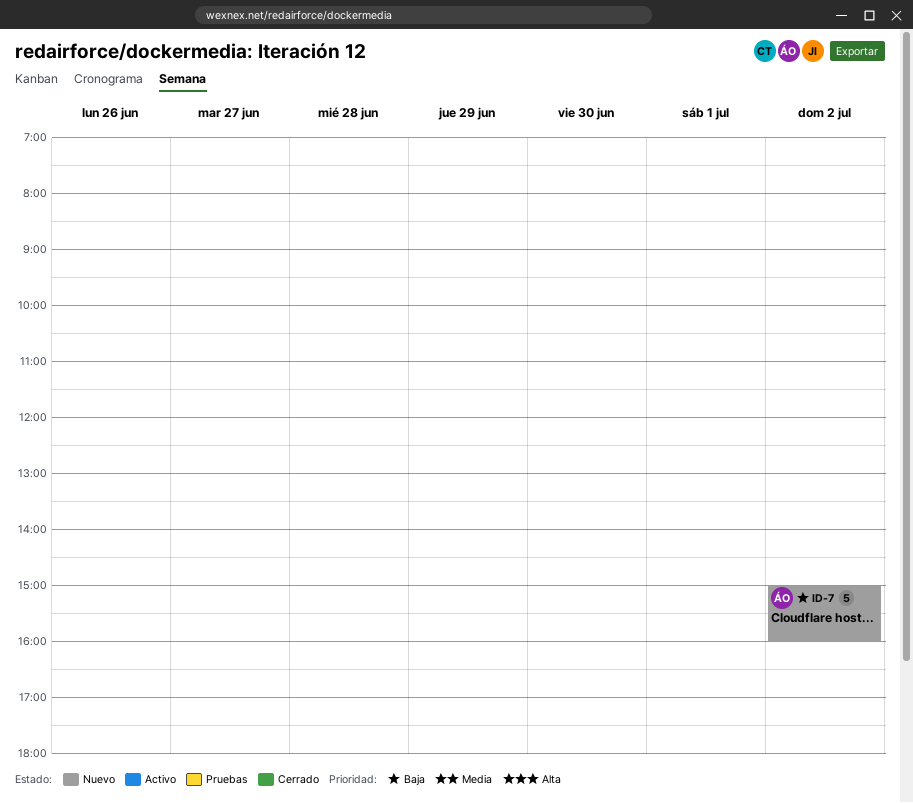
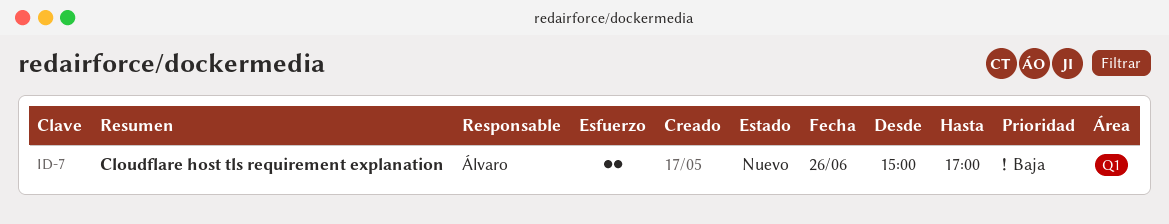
ID-7, estimate: 5 -> 2
ID-7, day: Jul 2 -> Jun 26
ID-7, ends: 16:00 -> 17:00

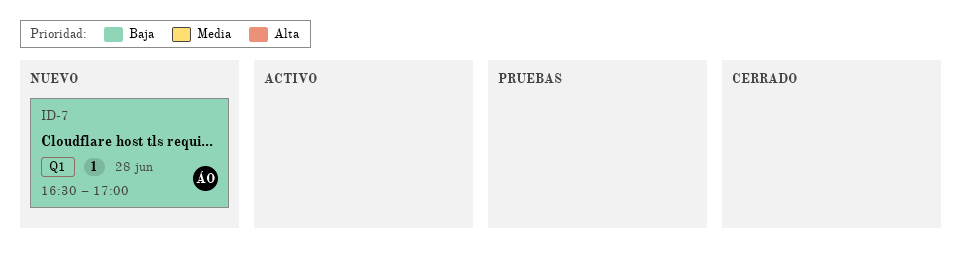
ID-7, estimate: 2 -> 1
ID-7, day: Jun 26 -> Jun 28
ID-7, begins: 15:00 -> 16:30

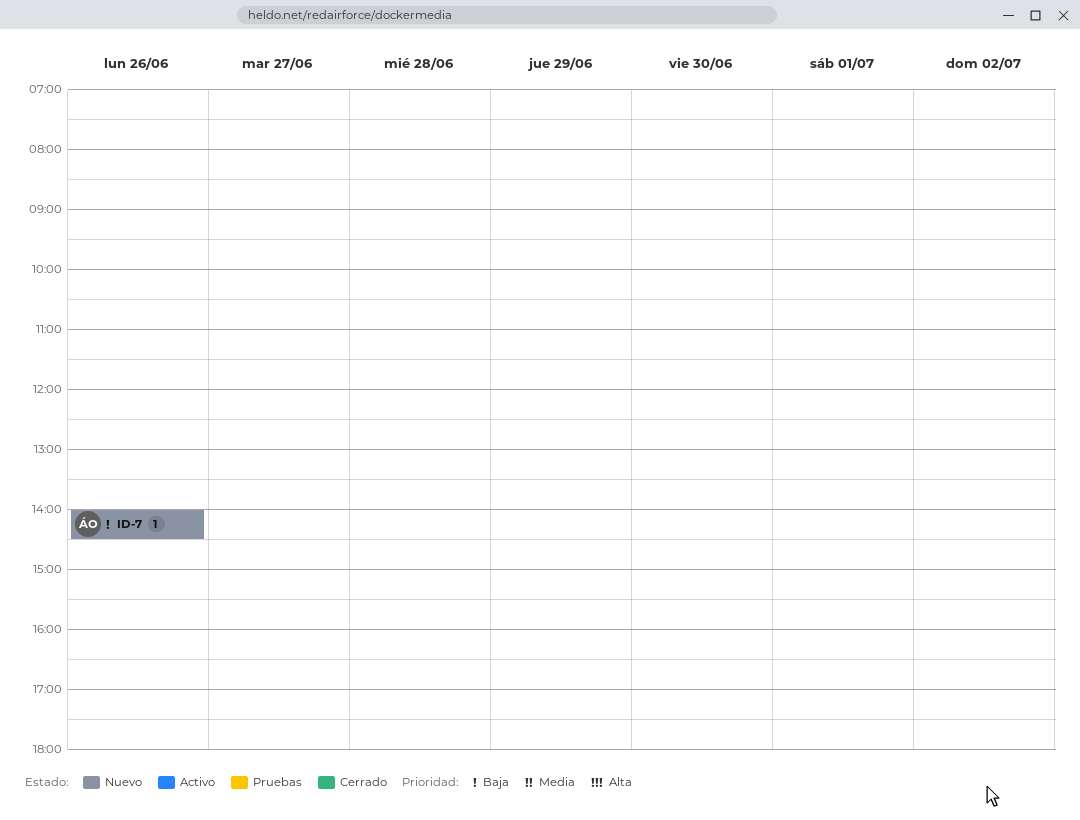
ID-7, day: Jun 28 -> Jun 26
ID-7, begins: 16:30 -> 14:00
ID-7, ends: 17:00 -> 14:30

